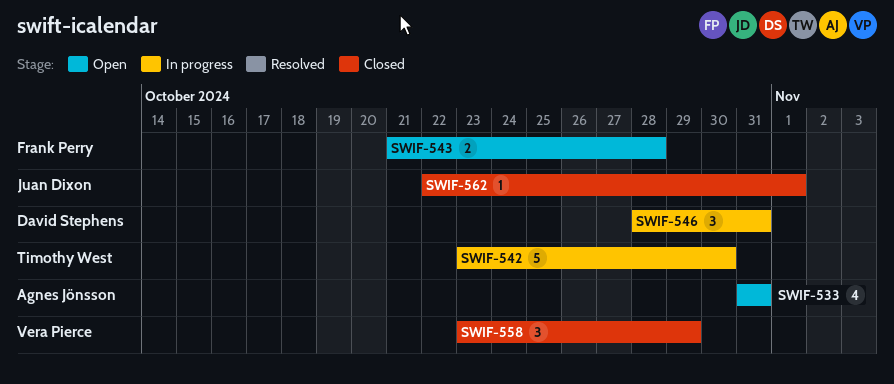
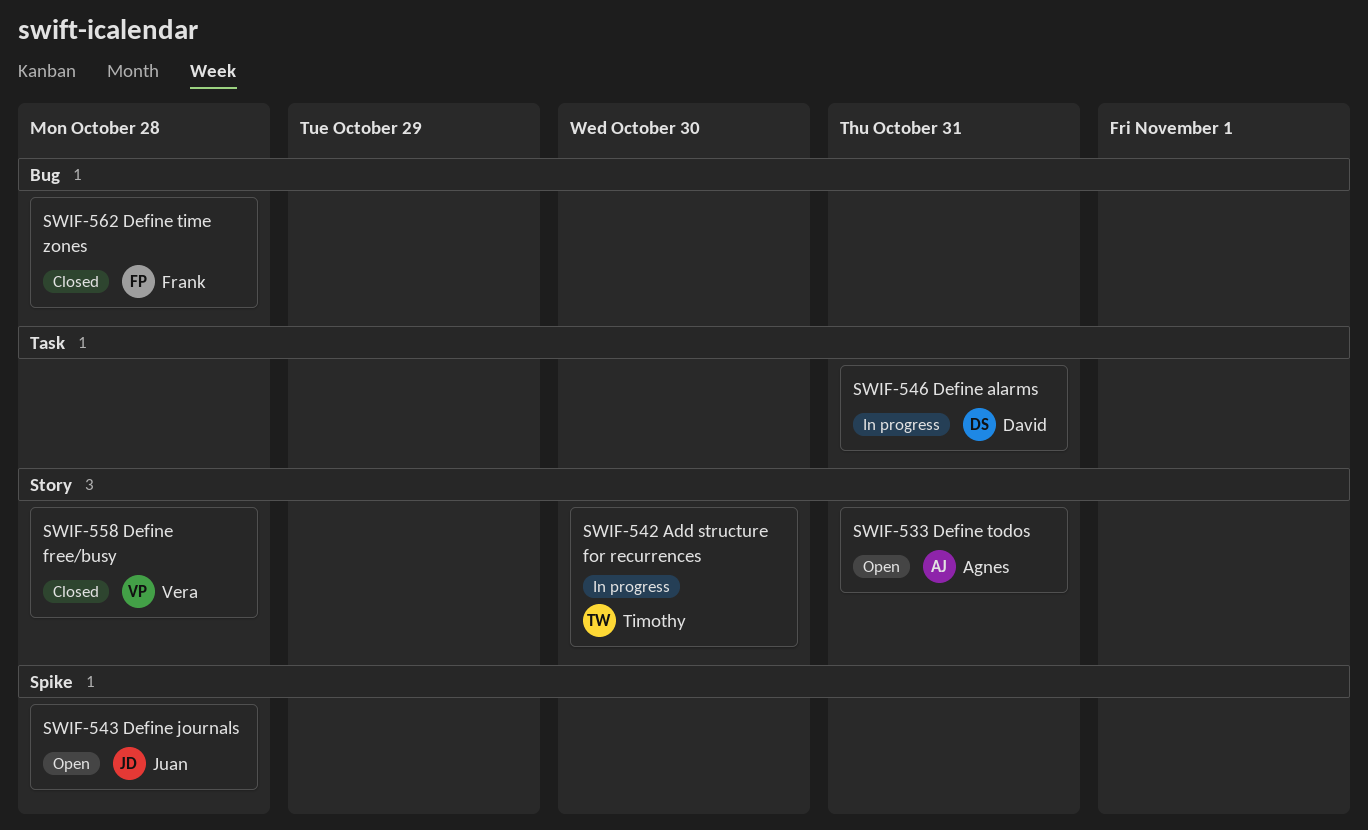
SWIF-543, owner: Frank Perry -> Juan Dixon
SWIF-558, due: Oct 29 -> Oct 28
SWIF-562, owner: Juan Dixon -> Frank Perry
SWIF-562, due: Nov 1 -> Oct 28

